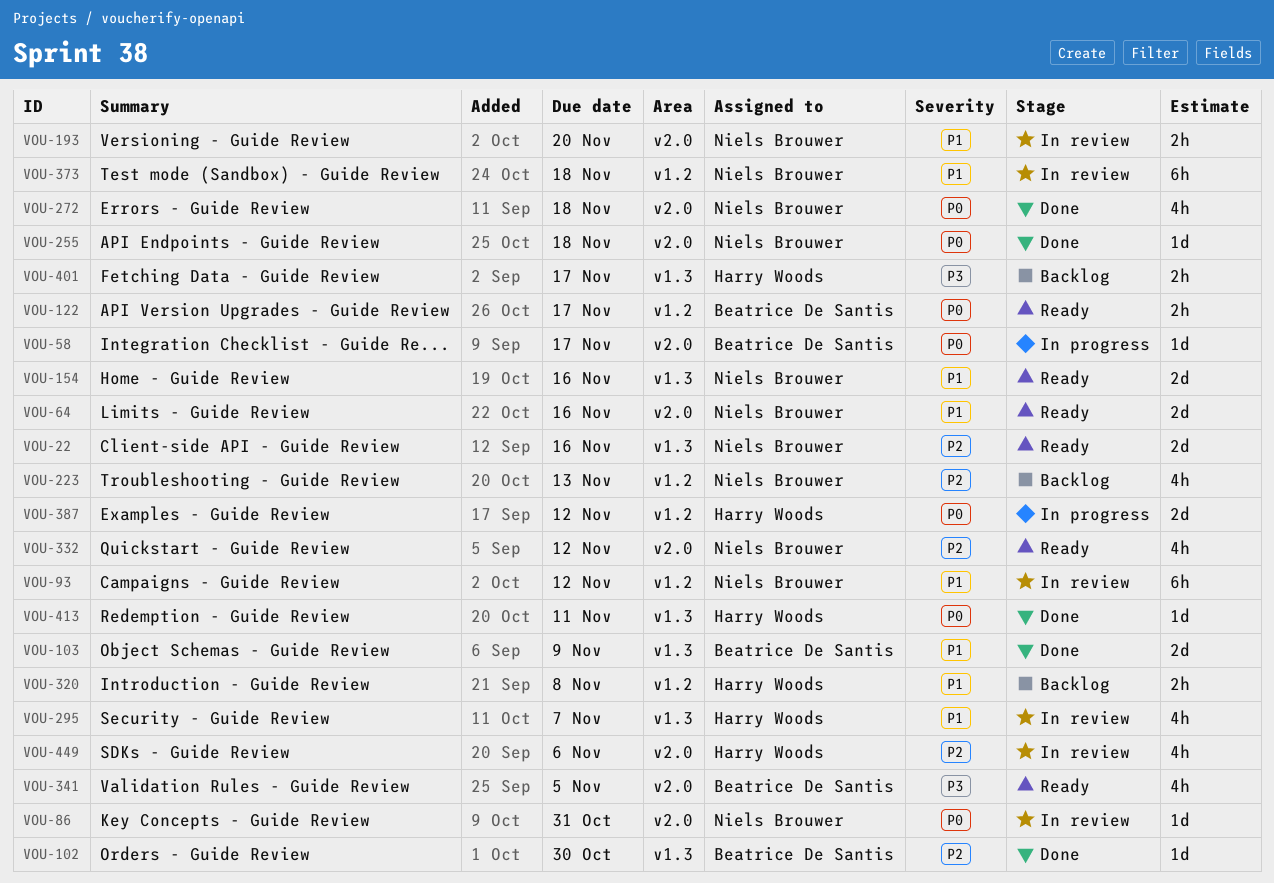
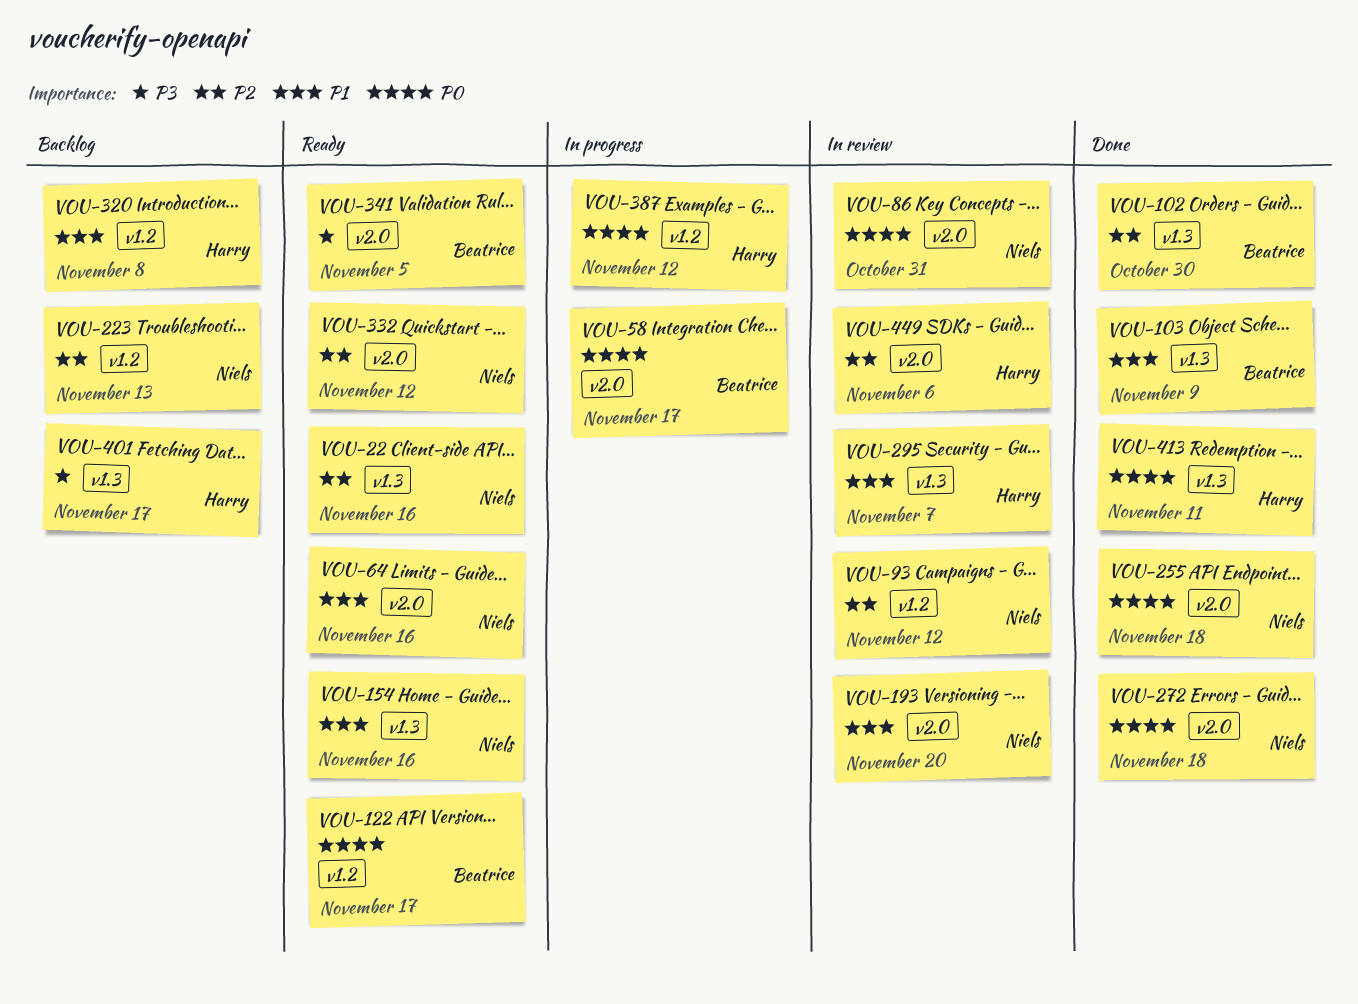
VOU-93, priority: P1 -> P2
VOU-373: present -> none

